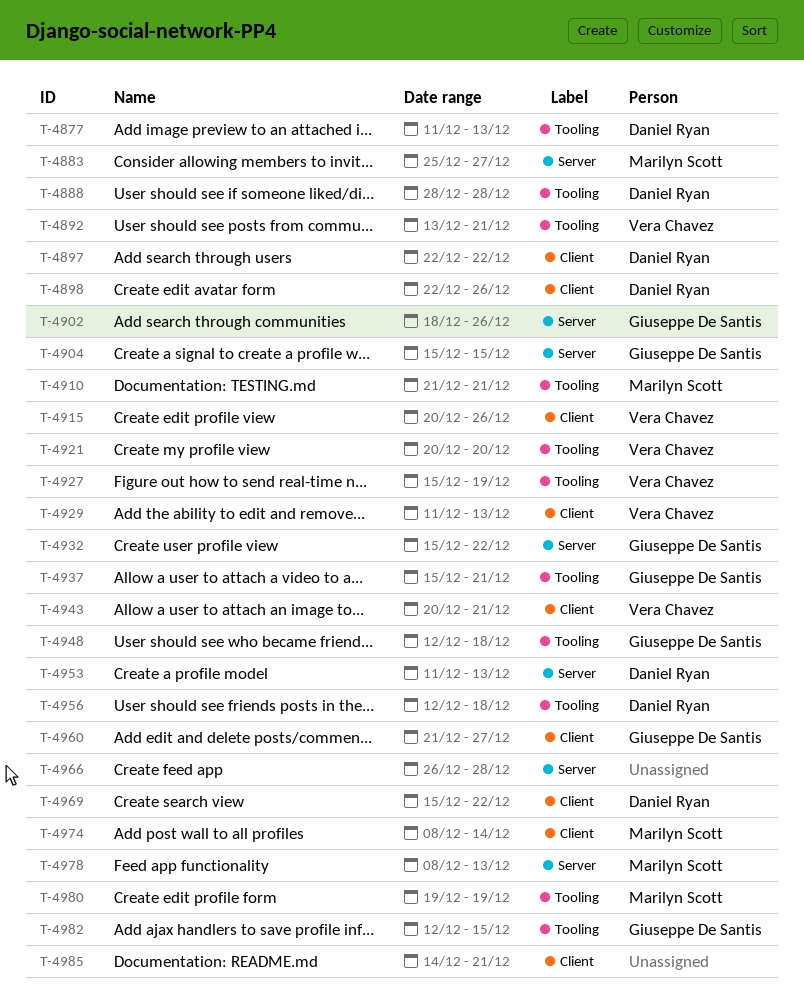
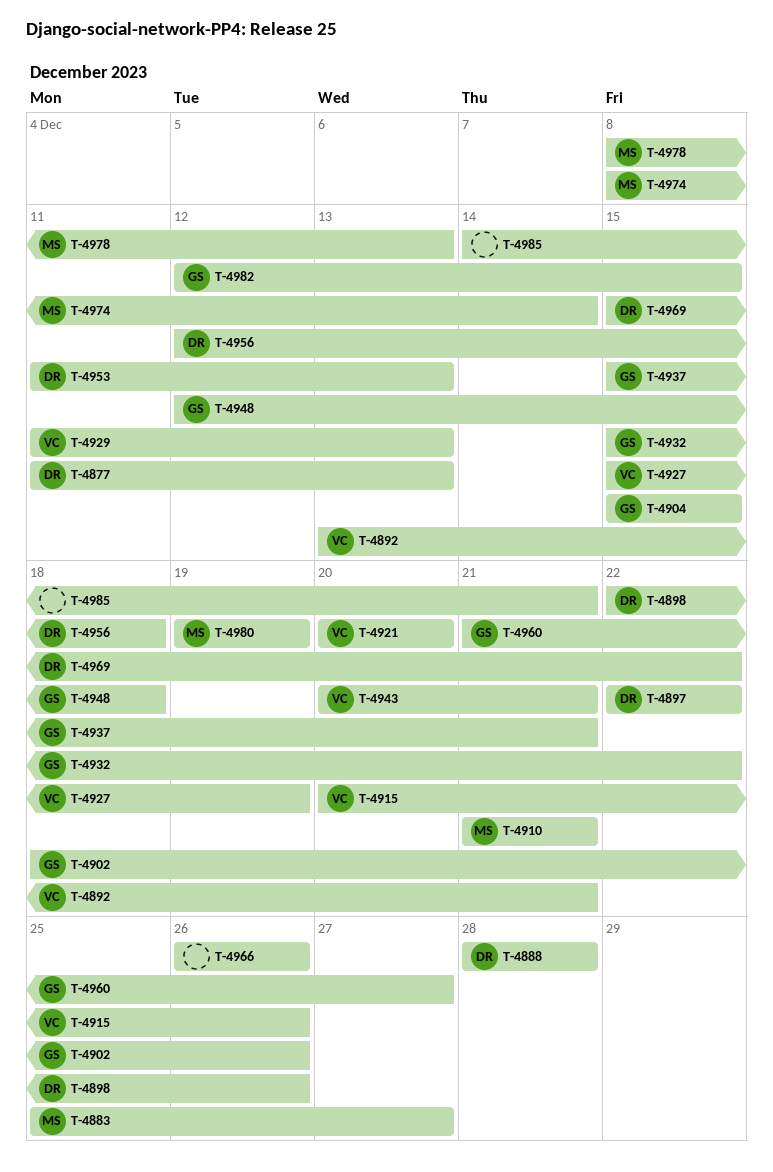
T-4966, due: Dec 28 -> Dec 26

